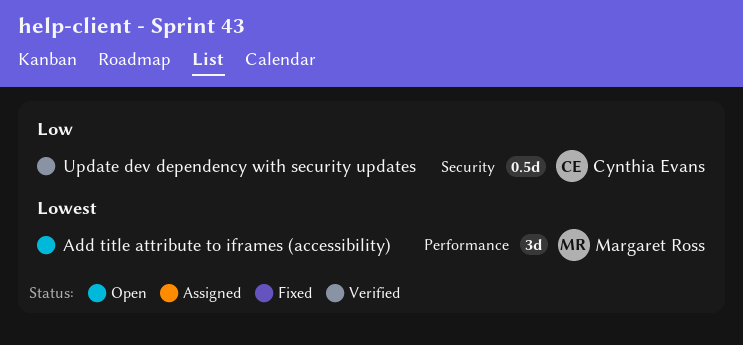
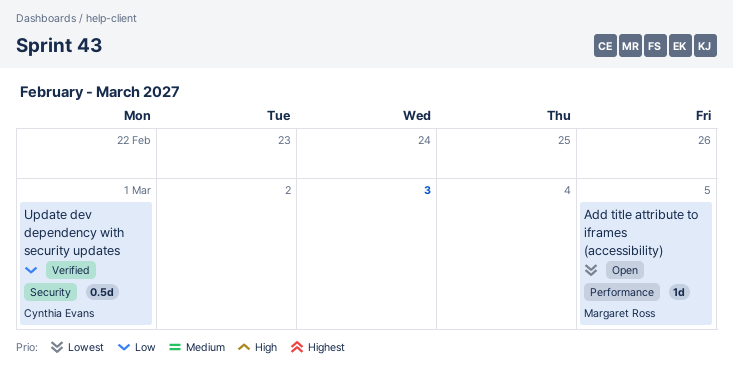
Add title attribute to iframes (accessibility), estimate: 3d -> 1d

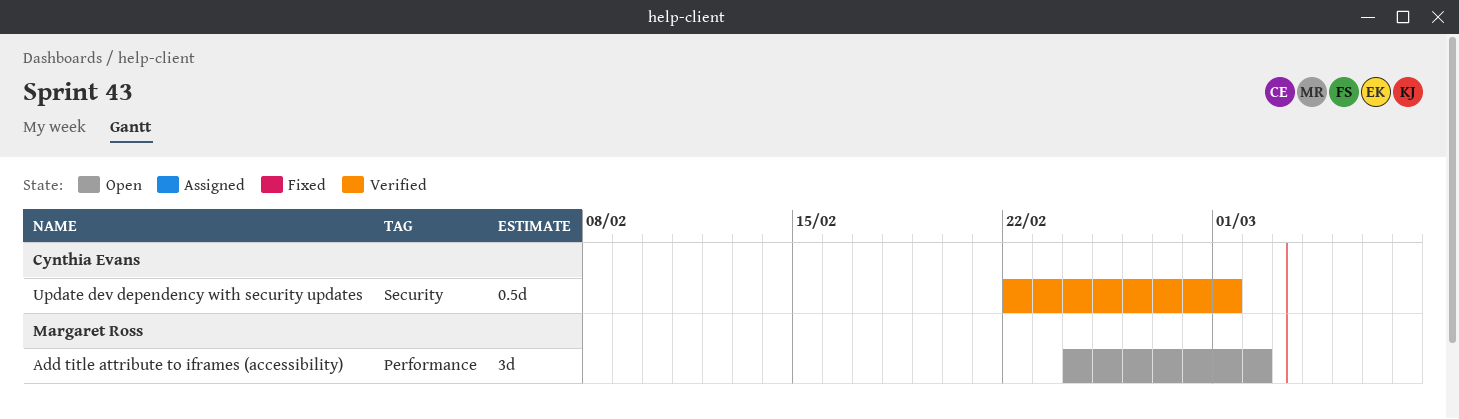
Add title attribute to iframes (accessibility), estimate: 1d -> 3d
Add title attribute to iframes (accessibility), due: Mar 5 -> Mar 2

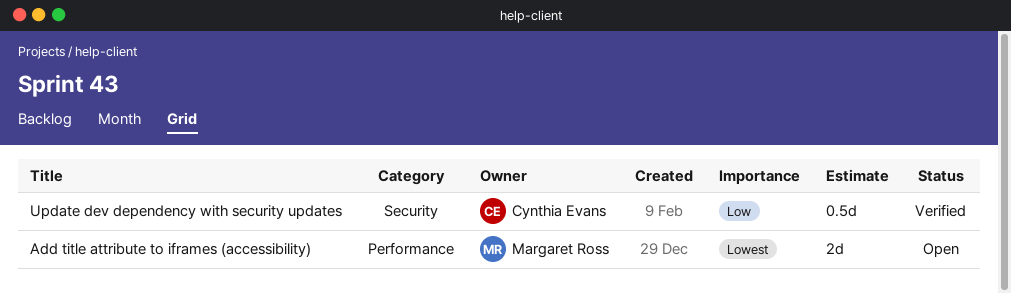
Add title attribute to iframes (accessibility), estimate: 3d -> 2d

